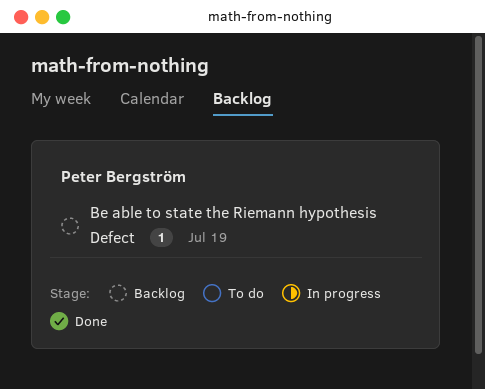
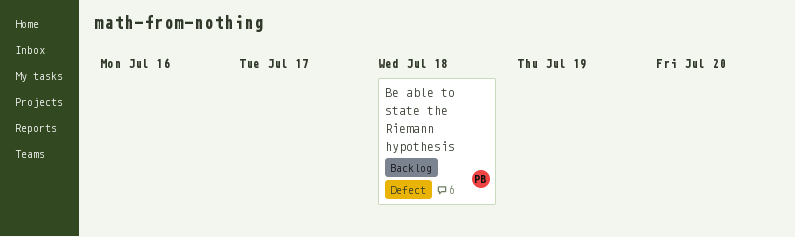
Be able to state the Riemann hypothesis, due: Jul 19 -> Jul 18

